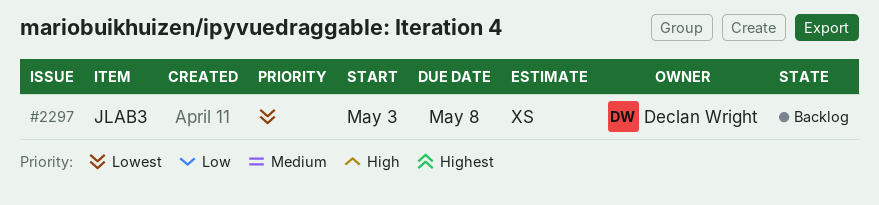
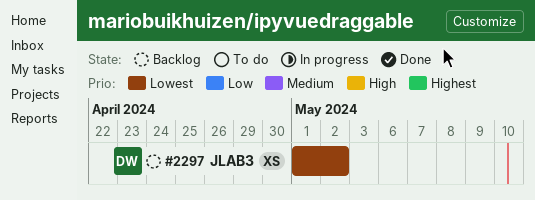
#2297, start: May 3 -> May 1
#2297, due: May 8 -> May 2

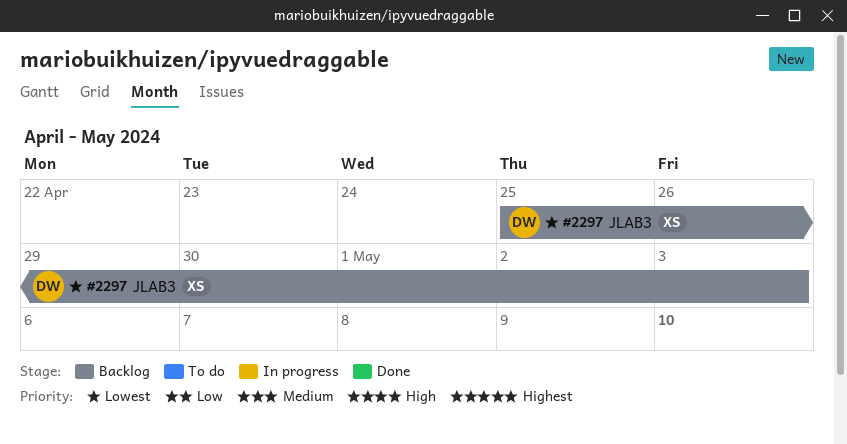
#2297, start: May 1 -> Apr 25
#2297, due: May 2 -> May 3

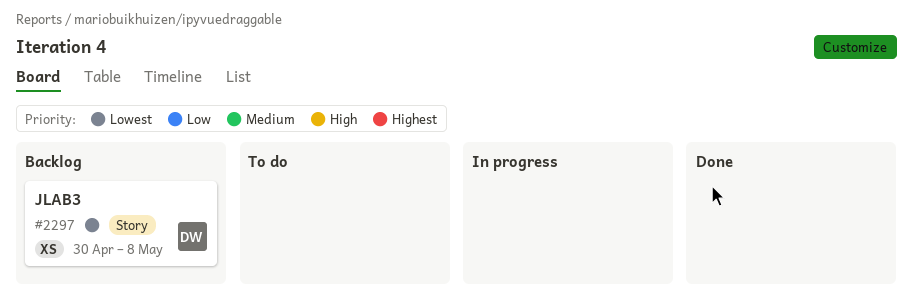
#2297, start: Apr 25 -> Apr 30
#2297, due: May 3 -> May 8

